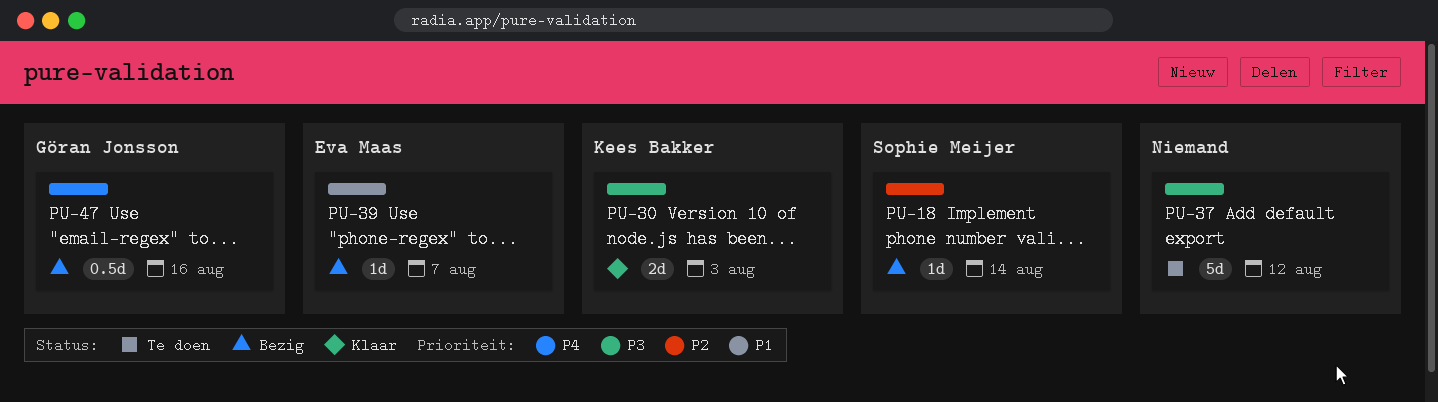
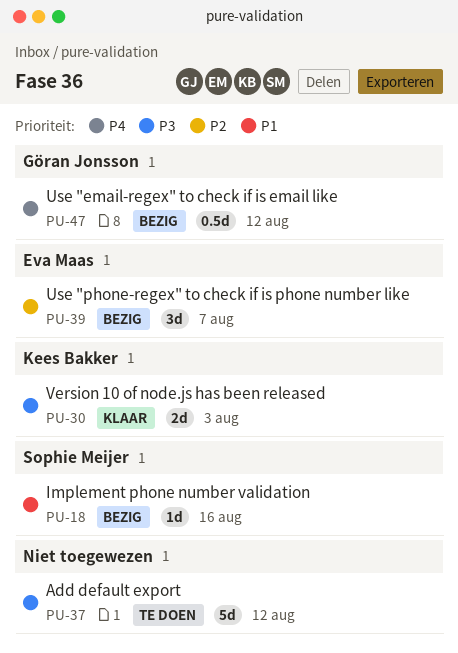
PU-18, priority: P2 -> P1
PU-18, due: Aug 14 -> Aug 16
PU-39, priority: P1 -> P2
PU-39, estimate: 1d -> 3d
PU-47, due: Aug 16 -> Aug 12

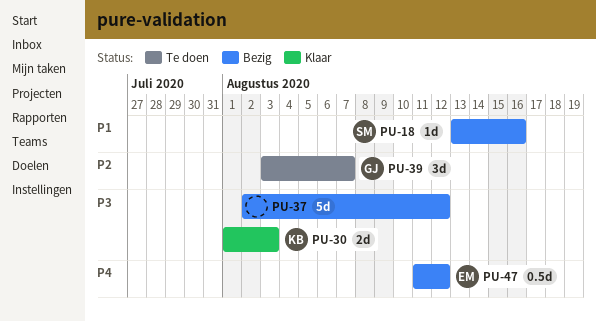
PU-37, status: Te doen -> Bezig
PU-39, status: Bezig -> Te doen
PU-39, owner: Eva Maas -> Göran Jonsson
PU-47, owner: Göran Jonsson -> Eva Maas

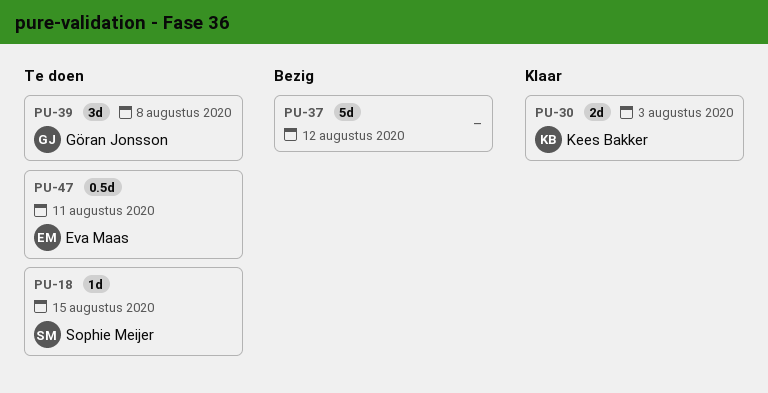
PU-18, status: Bezig -> Te doen
PU-18, due: Aug 16 -> Aug 15
PU-39, due: Aug 7 -> Aug 8
PU-47, status: Bezig -> Te doen
PU-47, due: Aug 12 -> Aug 11

